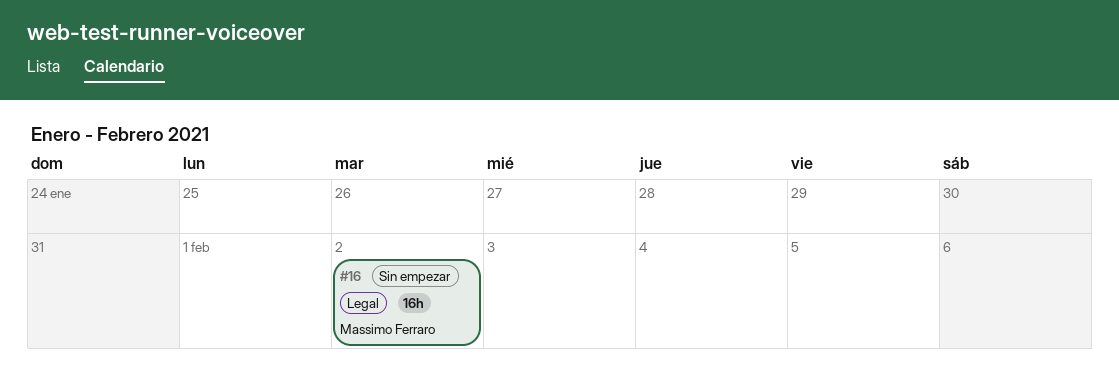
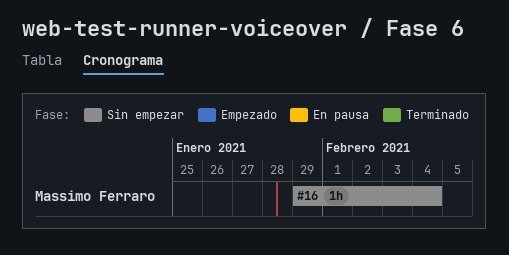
#16, estimate: 16h -> 1h
#16, due: Feb 2 -> Feb 4

